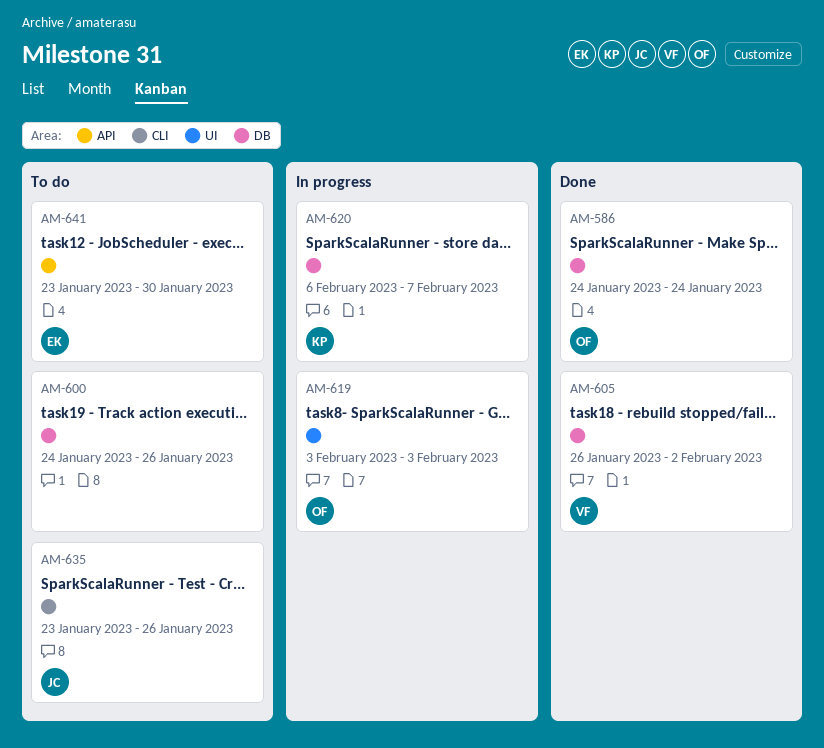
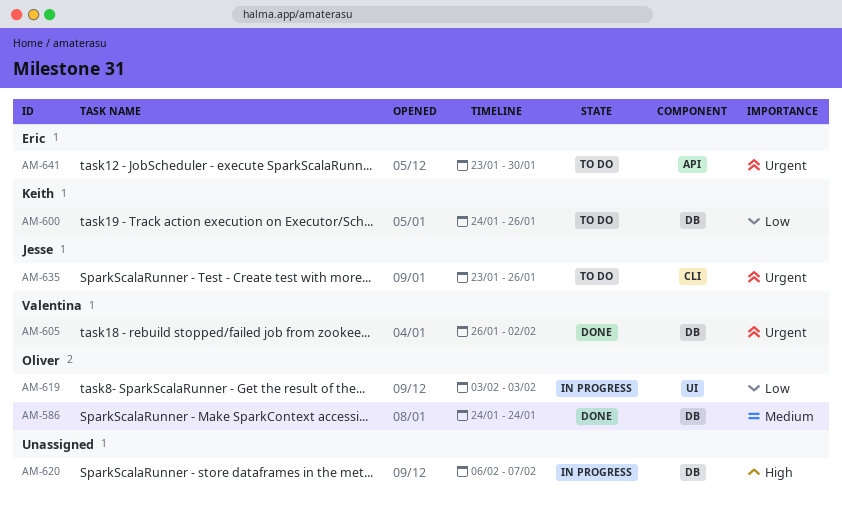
AM-600, owner: none -> Keith
AM-620, owner: Keith -> none

